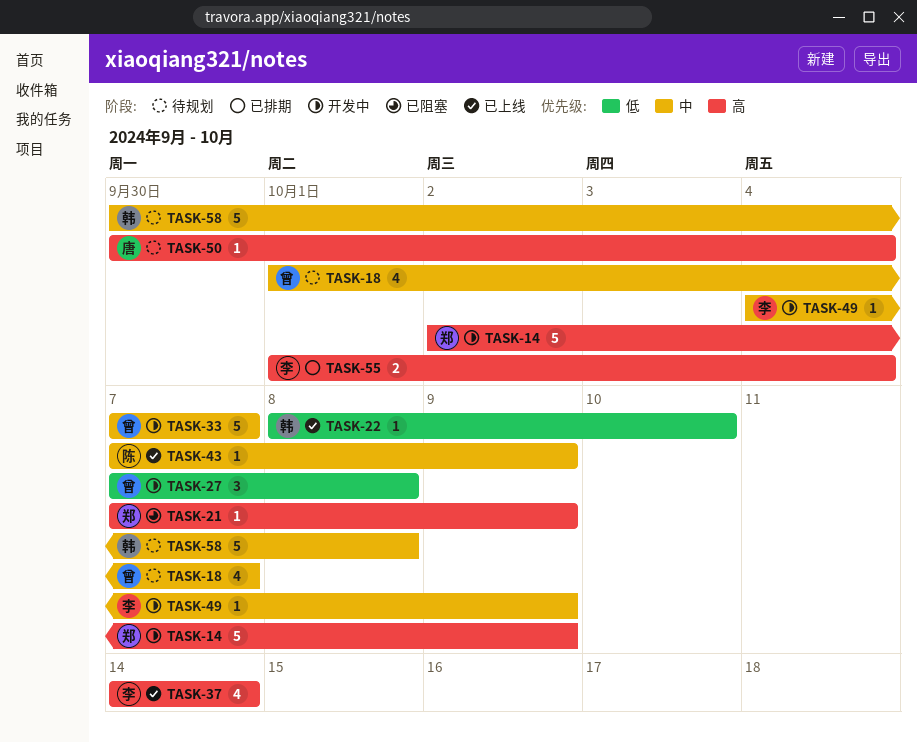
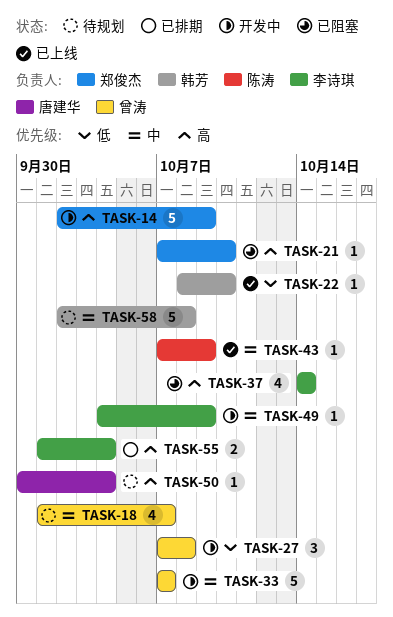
TASK-21, due: Oct 9 -> Oct 10
TASK-37, status: 已上线 -> 已阻塞
TASK-58, start: Sep 30 -> Oct 2

